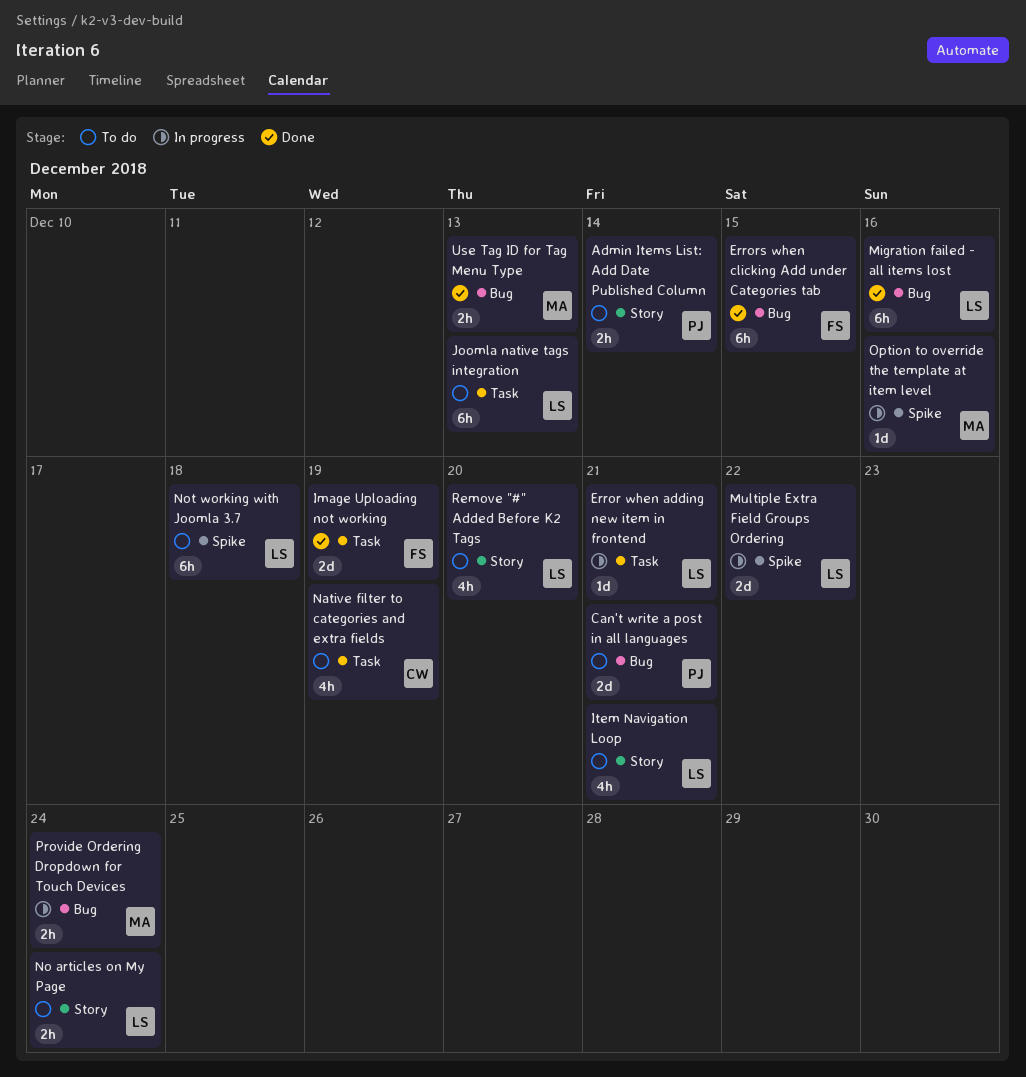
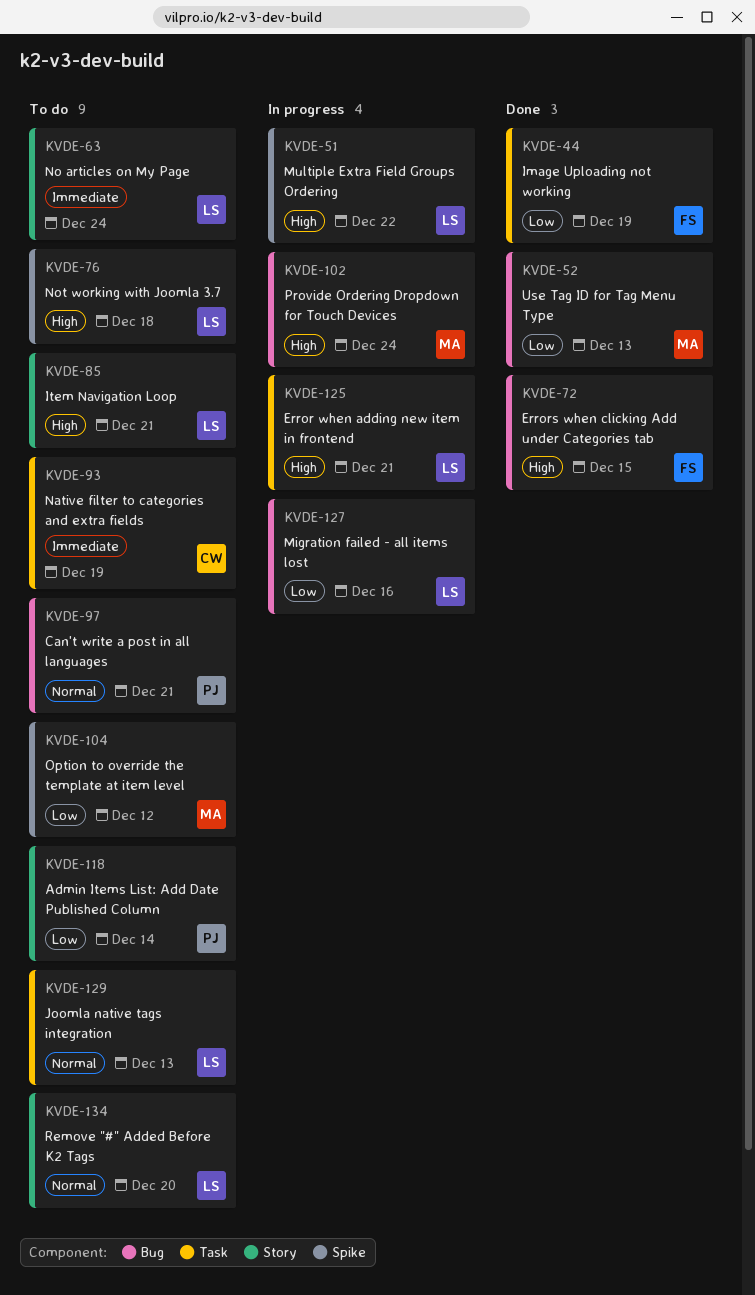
Migration failed - all items lost, status: Done -> In progress
Option to override the template at item level, status: In progress -> To do
Option to override the template at item level, due: Dec 16 -> Dec 12

